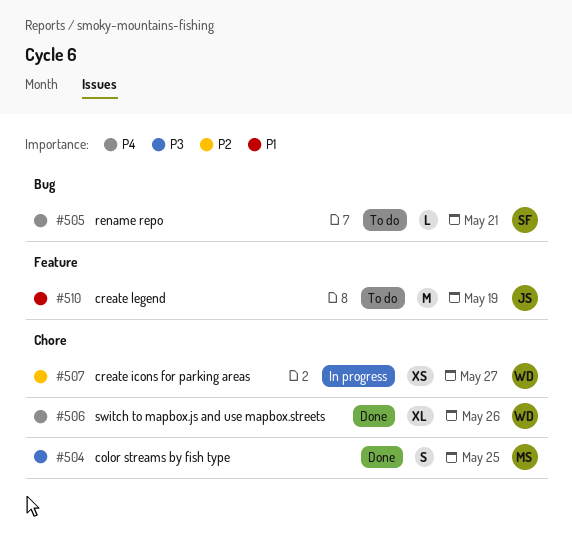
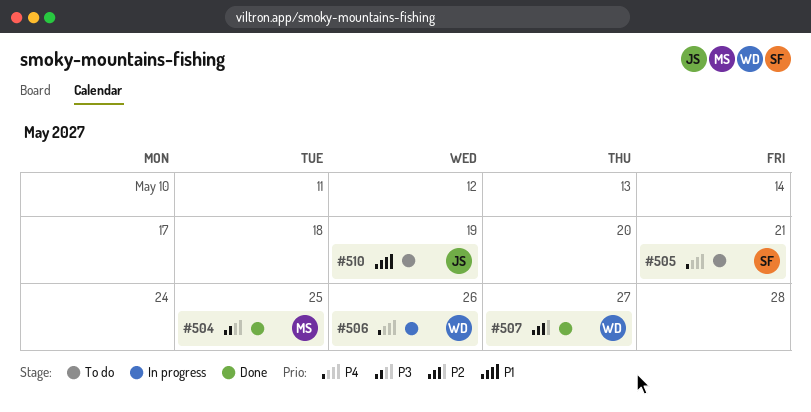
#506, status: Done -> In progress
#507, status: In progress -> Done

